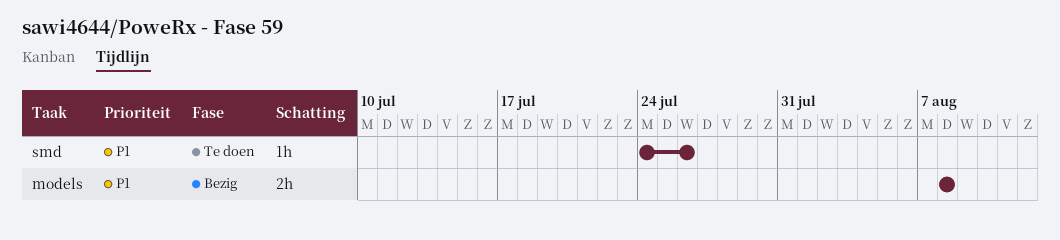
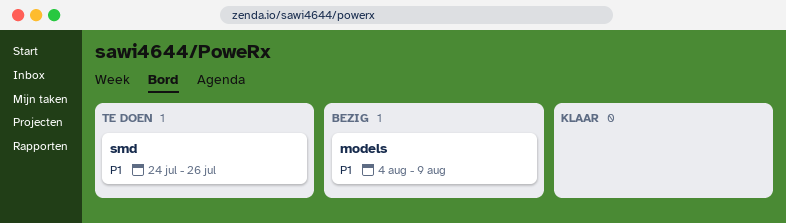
models, start: Aug 8 -> Aug 4
models, due: Aug 8 -> Aug 9

